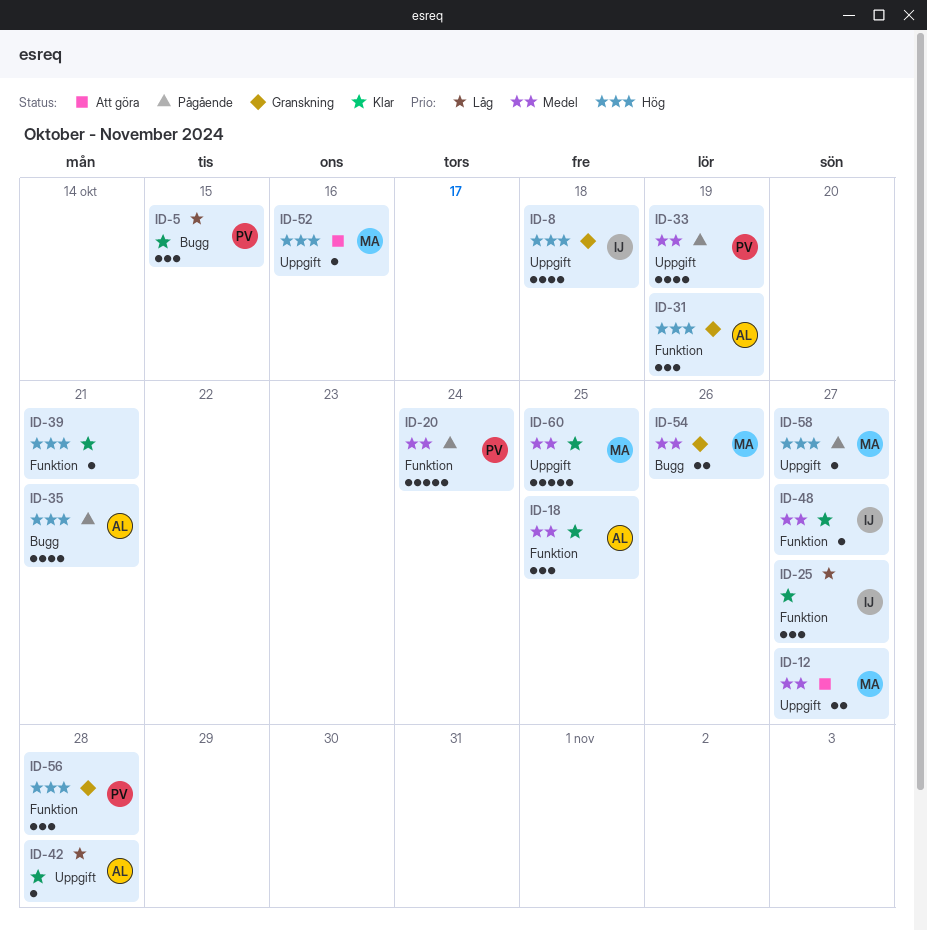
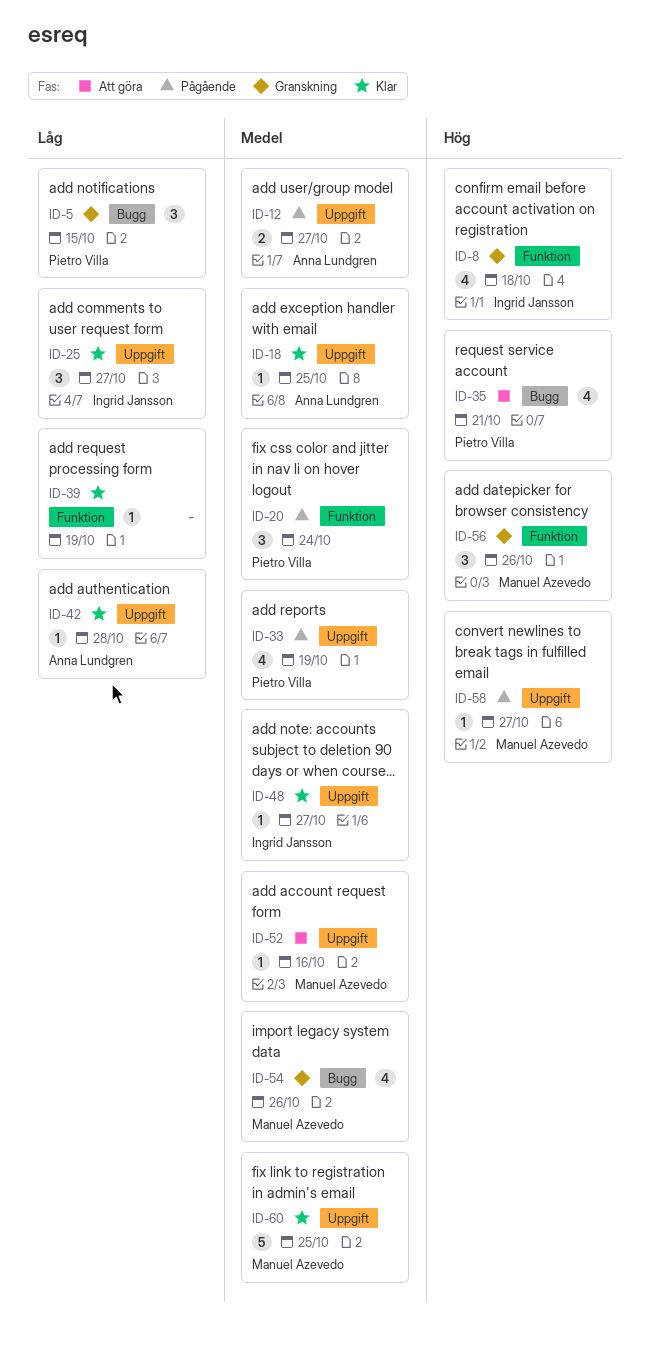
ID-5, status: Klar -> Granskning
ID-8, label: Uppgift -> Funktion
ID-12, status: Att göra -> Pågående
ID-12, owner: Manuel Azevedo -> Anna Lundgren
ID-18, label: Funktion -> Uppgift
ID-18, estimate: 3 -> 1
ID-20, estimate: 5 -> 3
ID-25, label: Funktion -> Uppgift
ID-31: present -> none
ID-35, status: Pågående -> Att göra
ID-35, owner: Anna Lundgren -> Pietro Villa
ID-39, priority: Hög -> Låg
ID-39, due: Oct 21 -> Oct 19
ID-48, label: Funktion -> Uppgift
ID-52, priority: Hög -> Medel
ID-54, estimate: 2 -> 4
ID-56, owner: Pietro Villa -> Manuel Azevedo
ID-56, due: Oct 28 -> Oct 26

